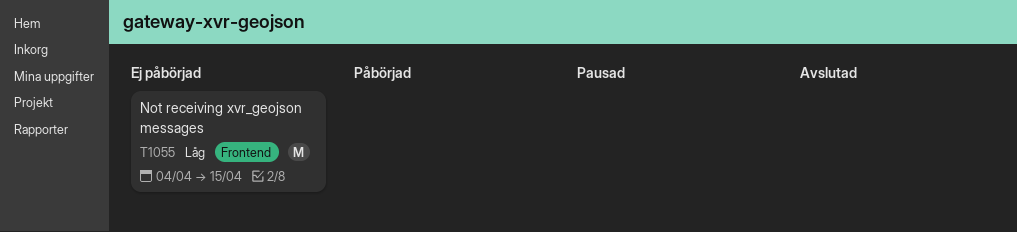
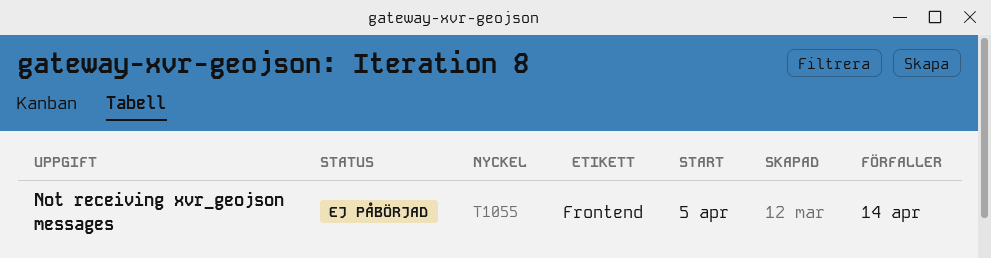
T1055, start: Apr 4 -> Apr 5
T1055, due: Apr 15 -> Apr 14

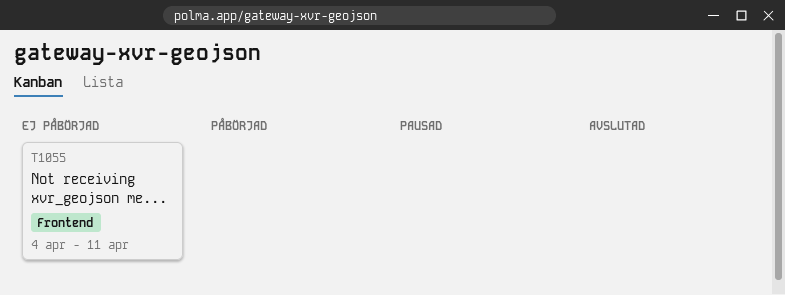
T1055, start: Apr 5 -> Apr 4
T1055, due: Apr 14 -> Apr 11

